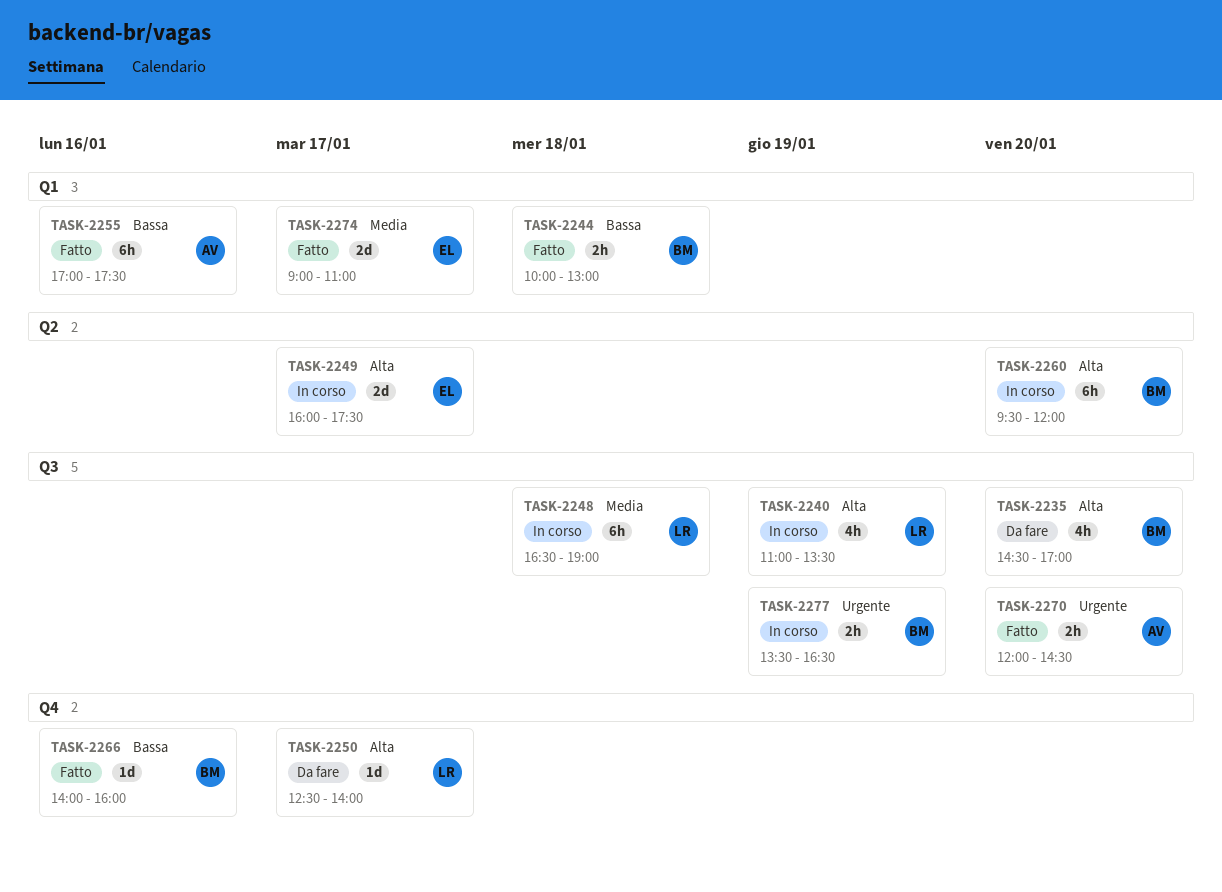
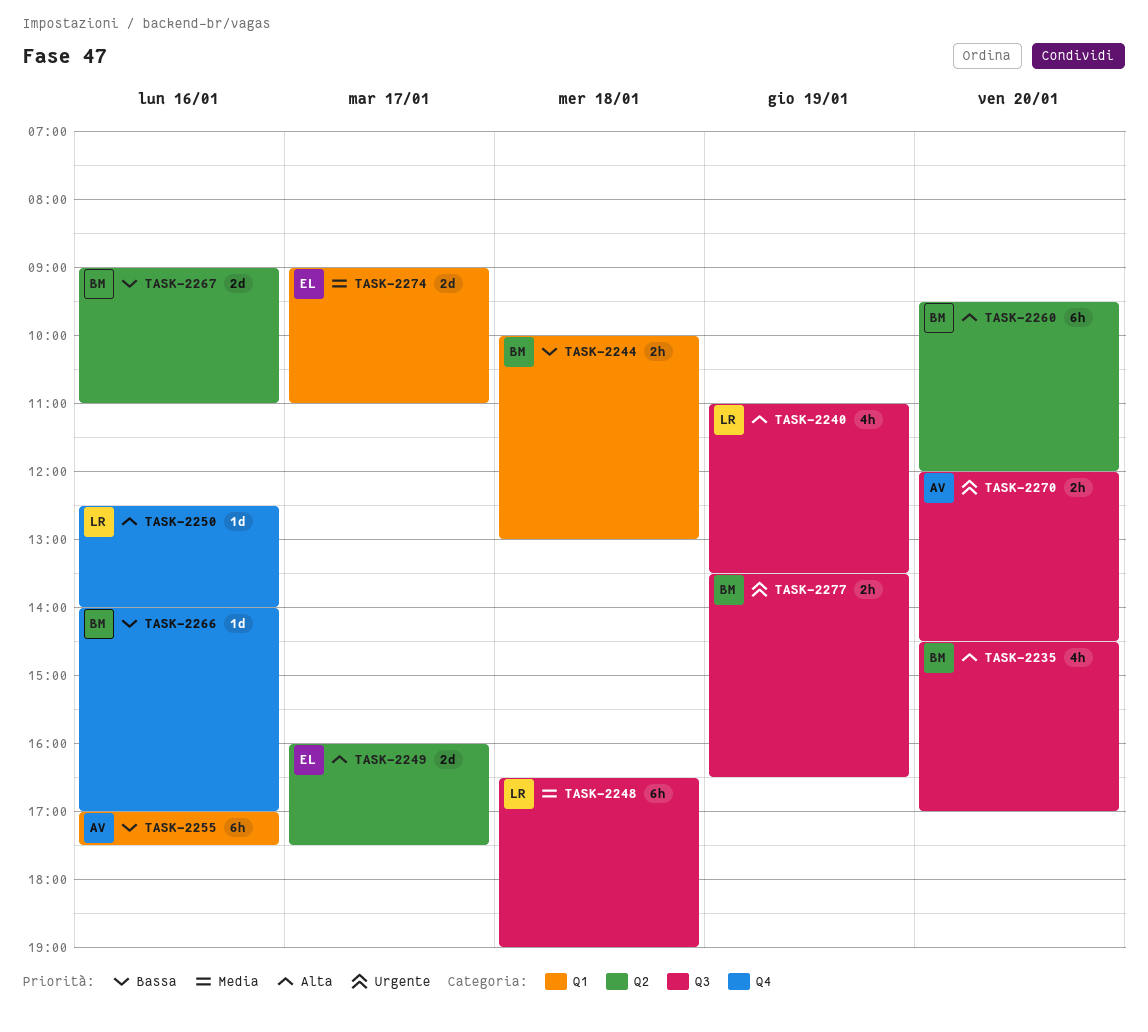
TASK-2250, day: Jan 17 -> Jan 16
TASK-2266, ends: 16:00 -> 17:00
TASK-2267: none -> present

